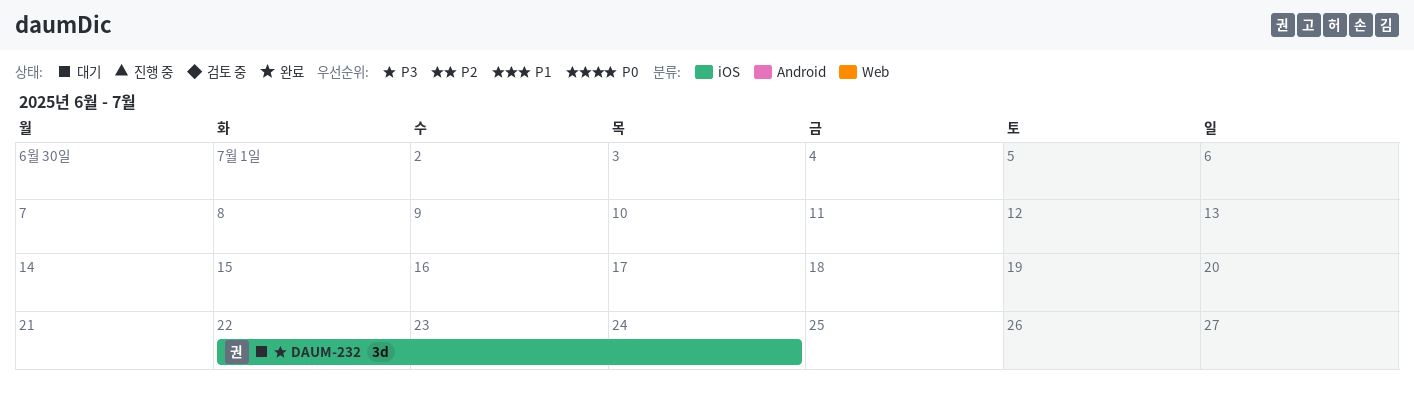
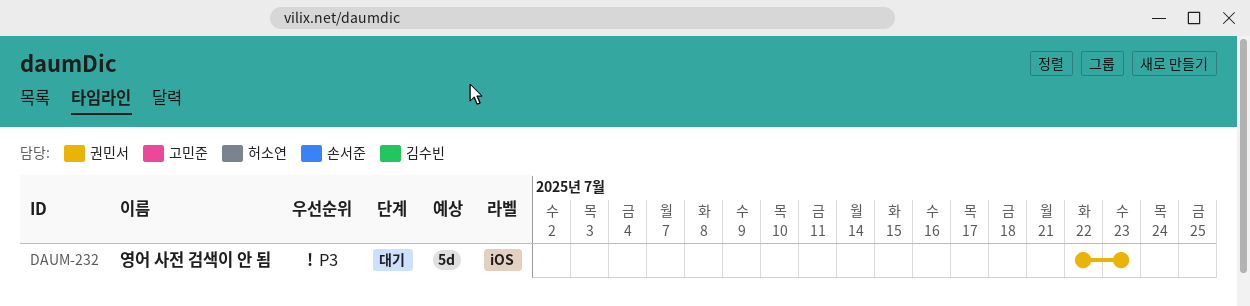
DAUM-232, estimate: 3d -> 5d
DAUM-232, due: Jul 24 -> Jul 23

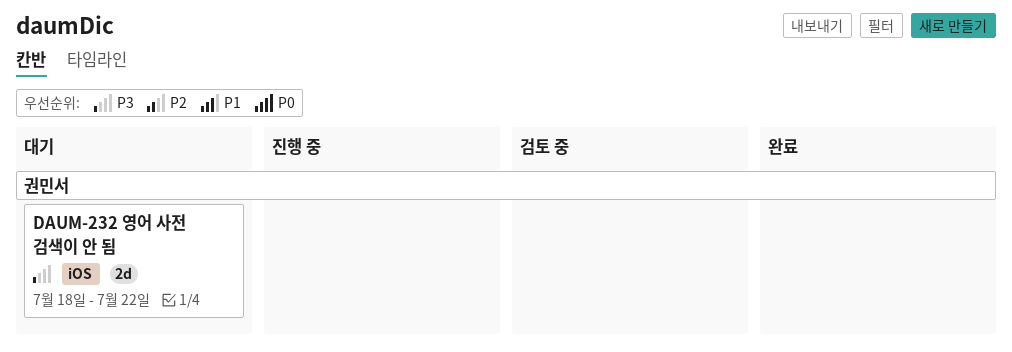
DAUM-232, estimate: 5d -> 2d
DAUM-232, start: Jul 22 -> Jul 18
DAUM-232, due: Jul 23 -> Jul 22

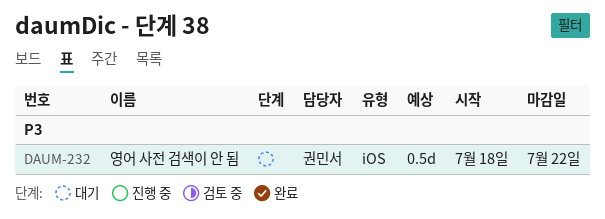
DAUM-232, estimate: 2d -> 0.5d

